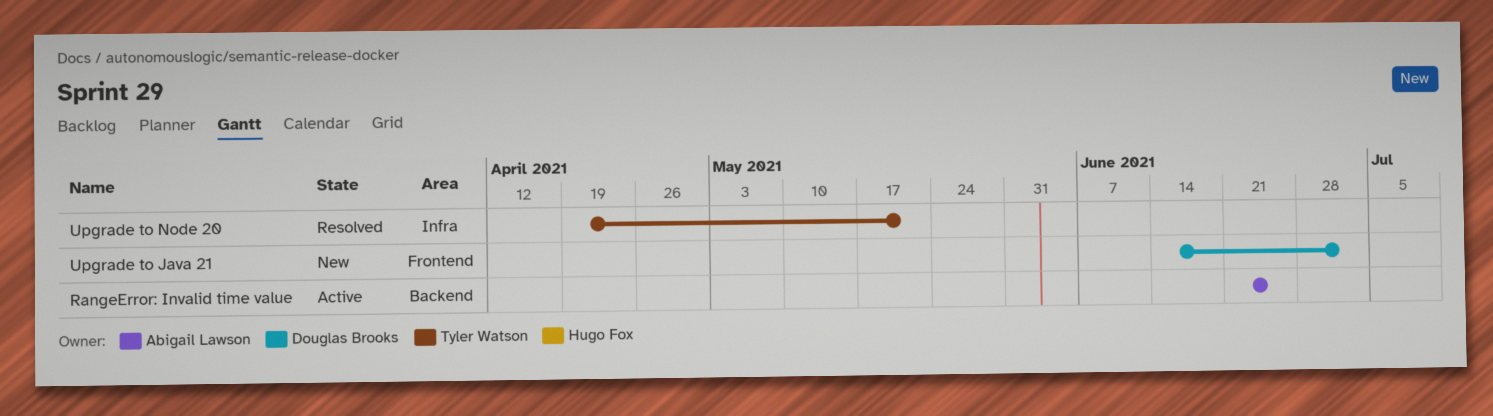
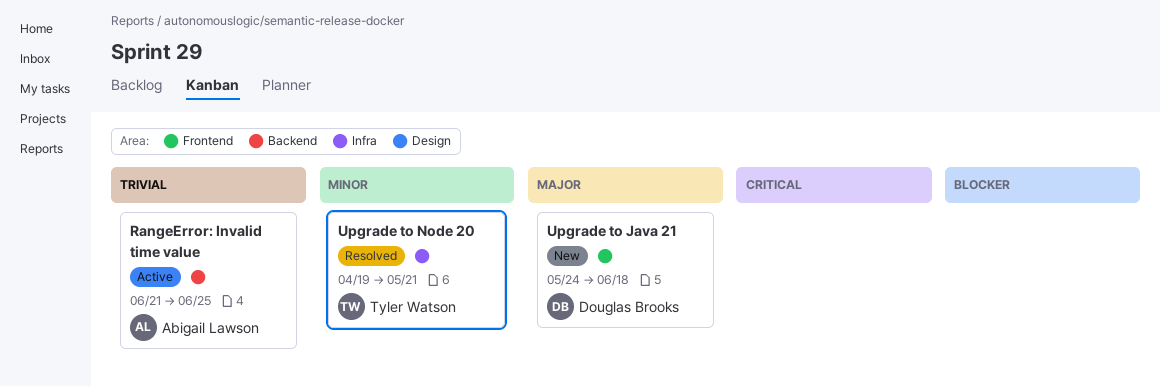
Upgrade to Java 21, start: Jun 14 -> May 24
Upgrade to Java 21, due: Jul 2 -> Jun 18

